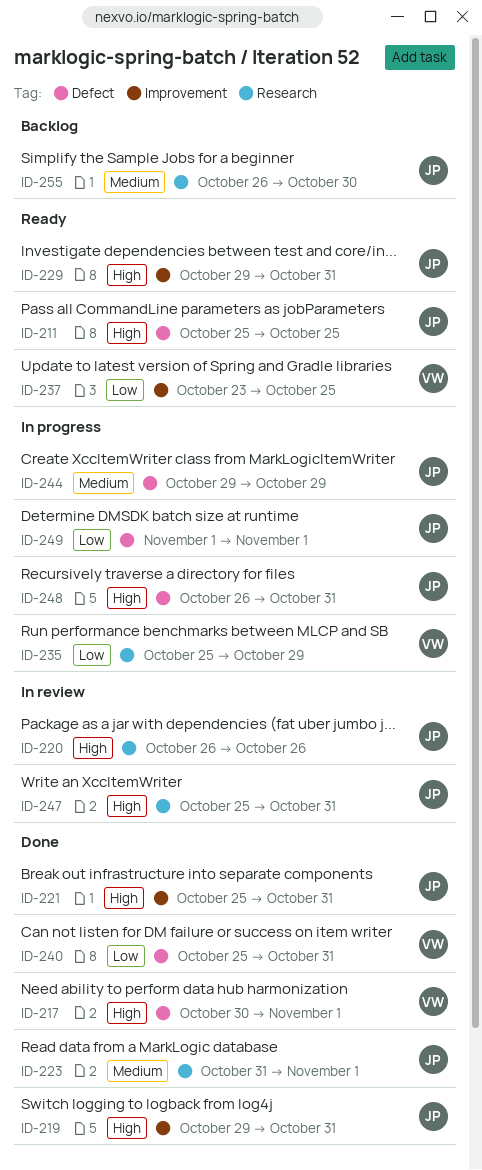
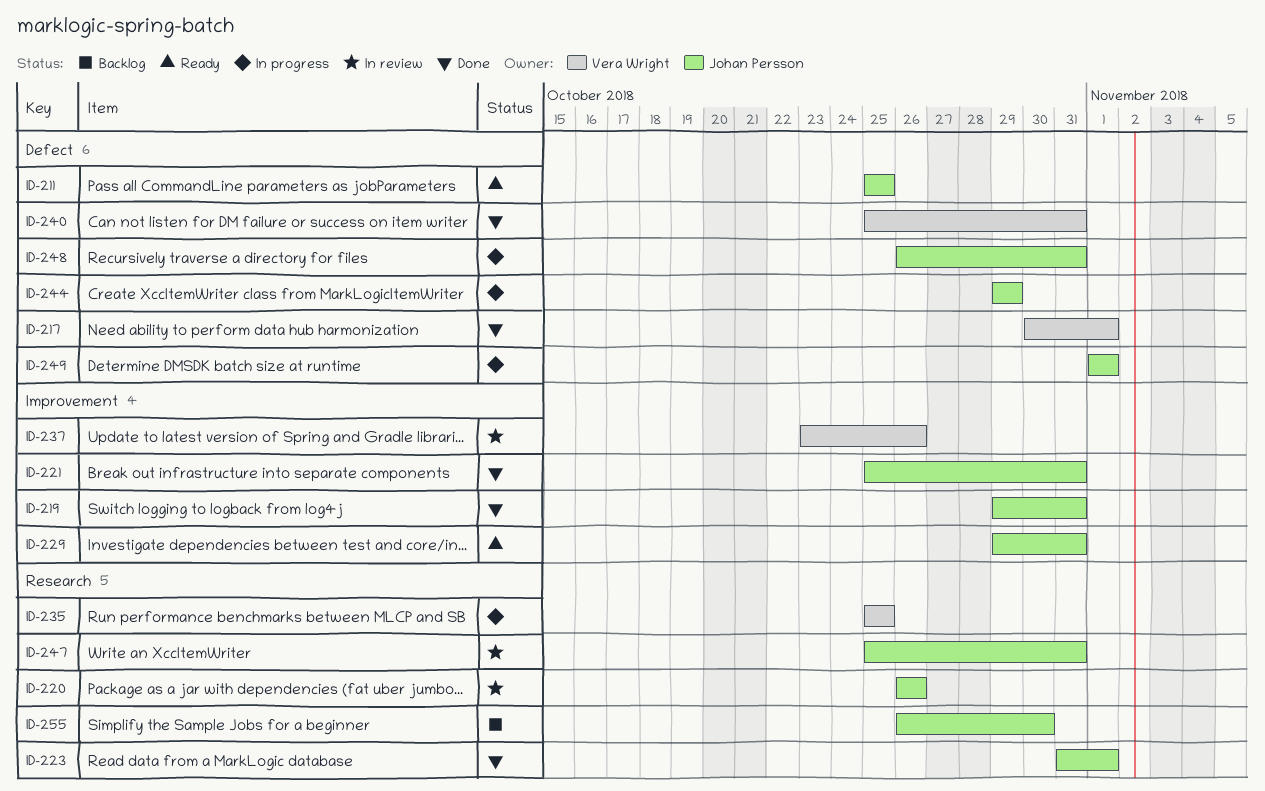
ID-235, due: Oct 29 -> Oct 25
ID-237, status: Ready -> In review
ID-237, due: Oct 25 -> Oct 26

